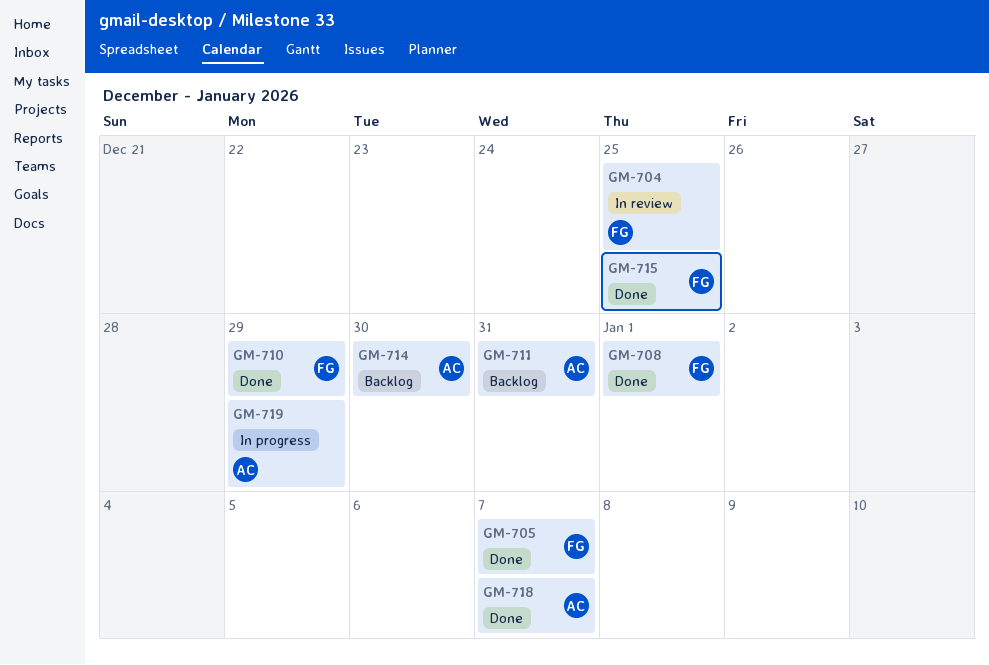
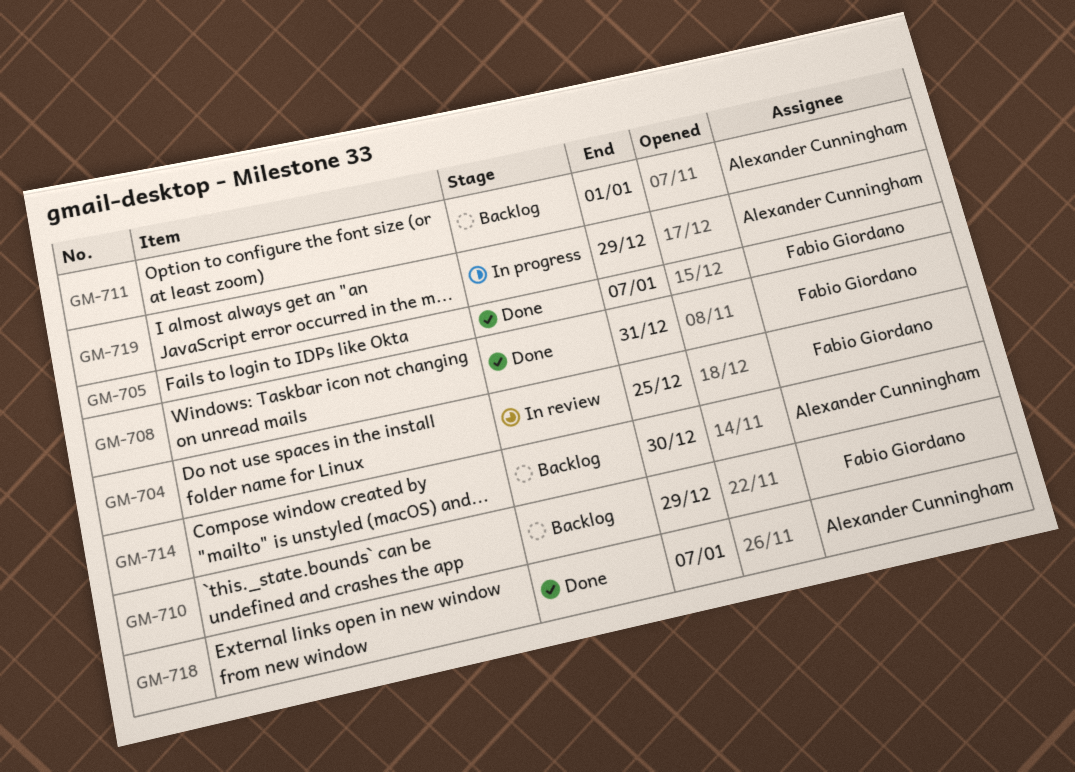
GM-708, due: Jan 1 -> Dec 31
GM-710, status: Done -> Backlog
GM-711, due: Dec 31 -> Jan 1
GM-715: present -> none

